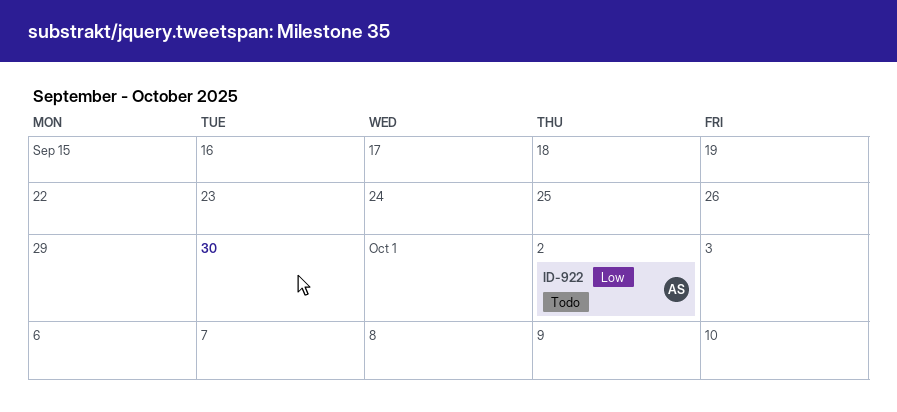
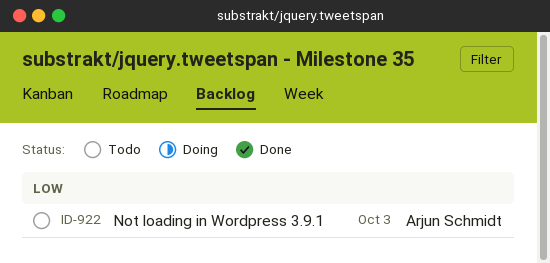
ID-922, due: Oct 2 -> Oct 3

